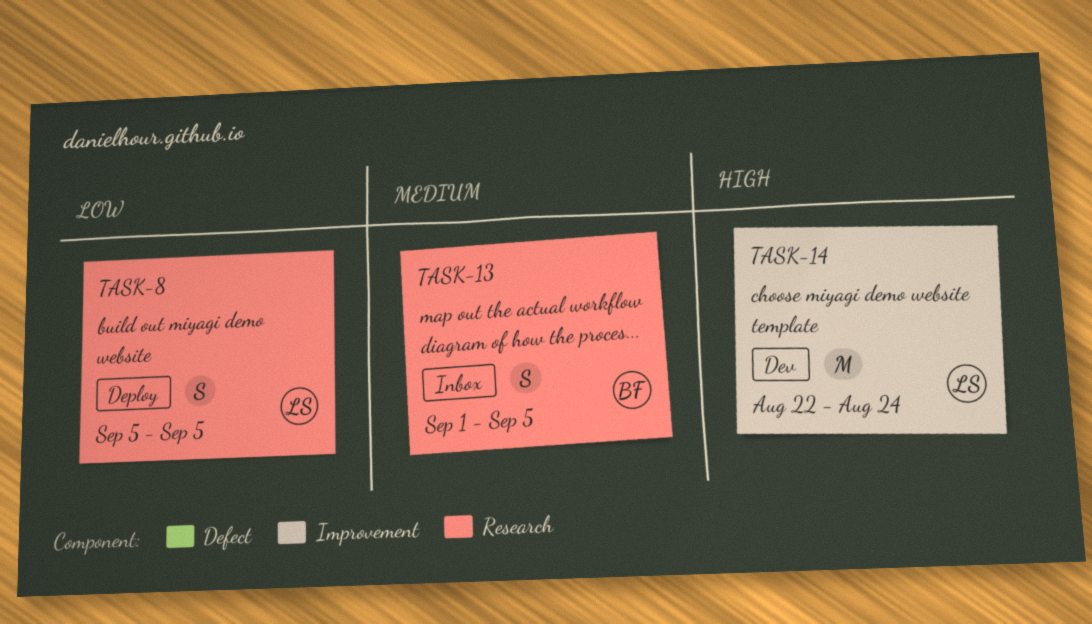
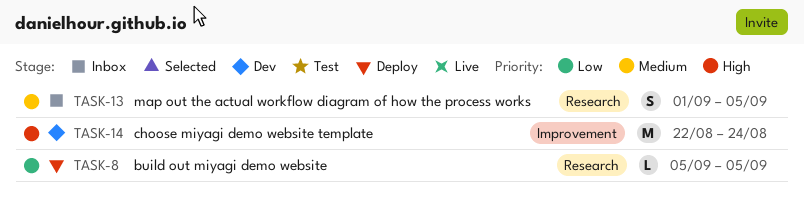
TASK-8, estimate: S -> L

